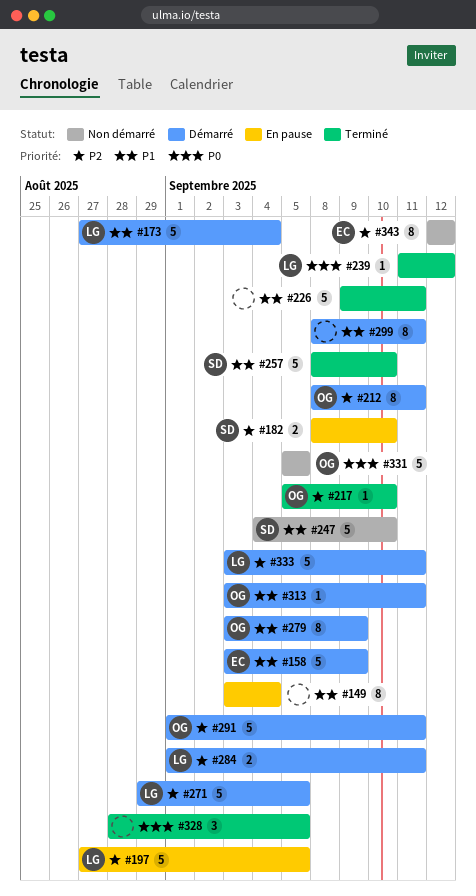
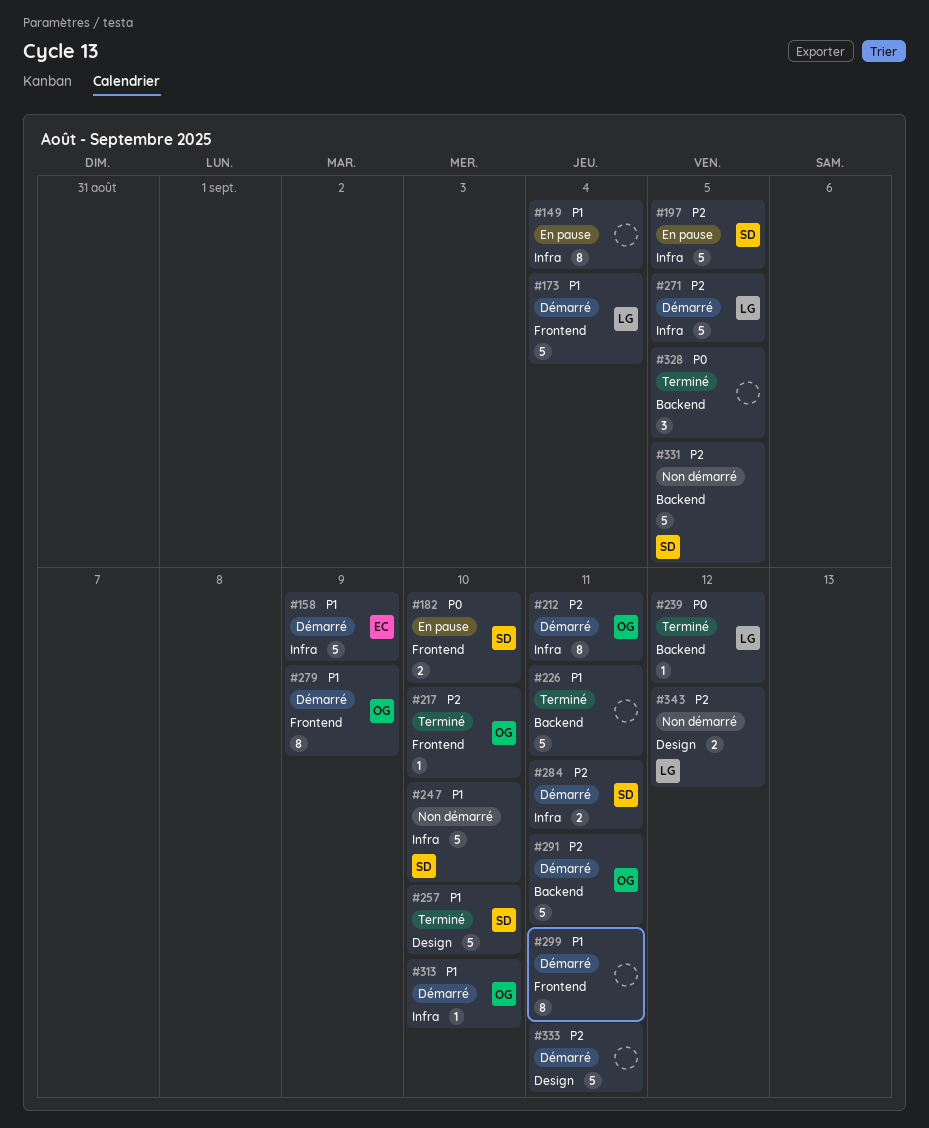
#182, priority: P2 -> P0
#197, owner: LG -> SD
#284, owner: LG -> SD
#313, due: Sep 11 -> Sep 10
#331, owner: OG -> SD
#331, priority: P0 -> P2
#333, owner: LG -> none
#343, owner: EC -> LG
#343, estimate: 8 -> 2

